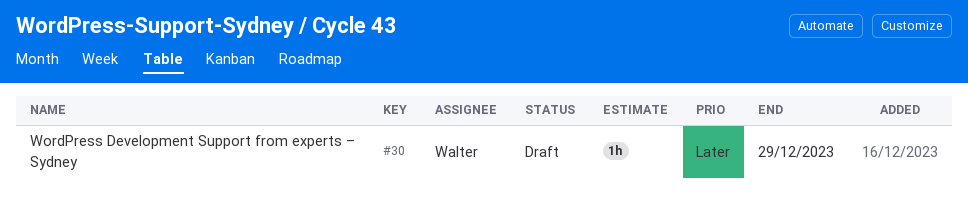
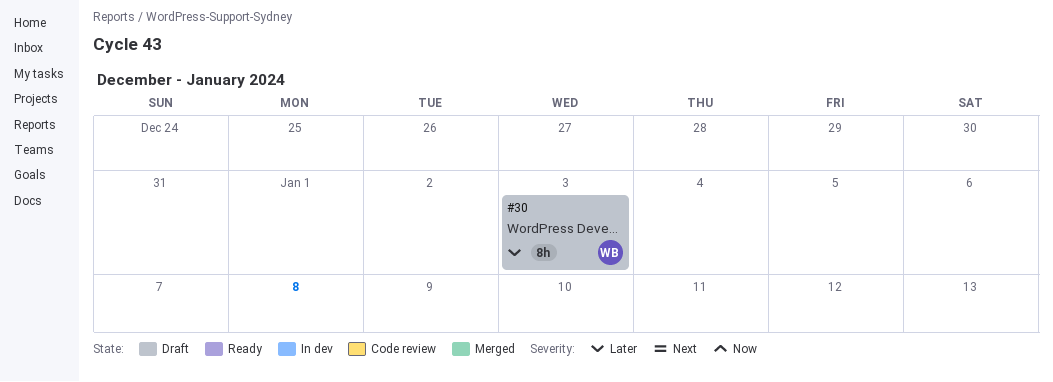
#30, estimate: 1h -> 8h
#30, due: Dec 29 -> Jan 3

